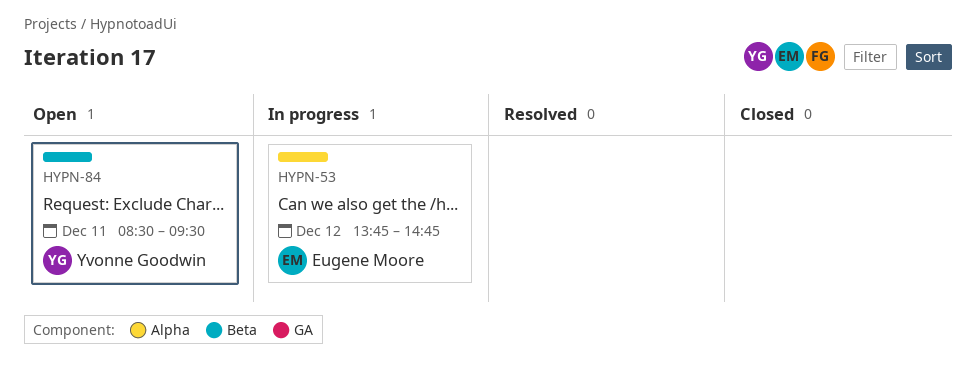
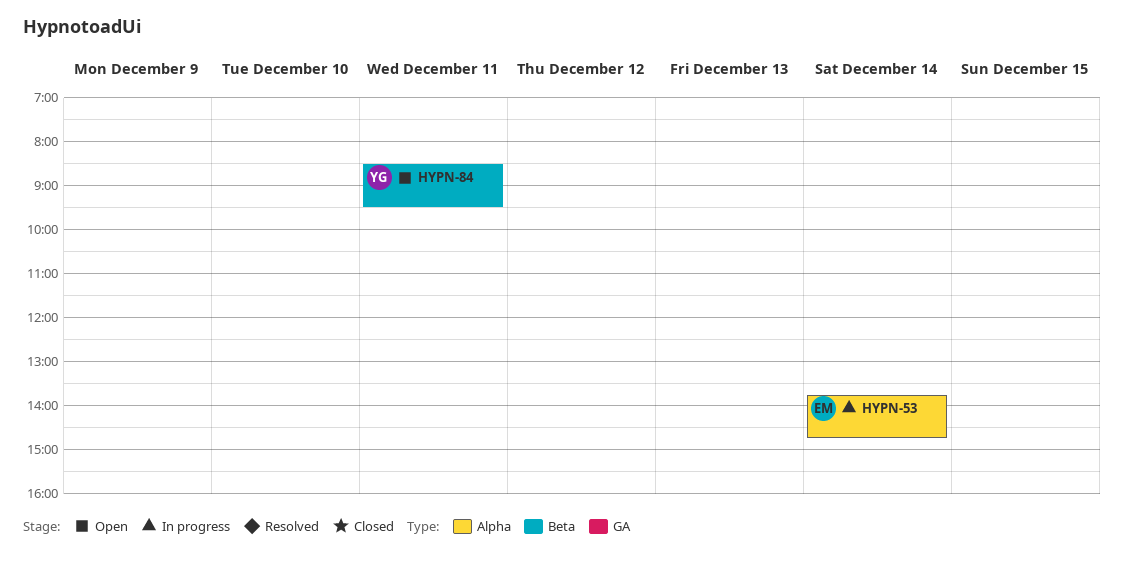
HYPN-53, day: Dec 12 -> Dec 14

